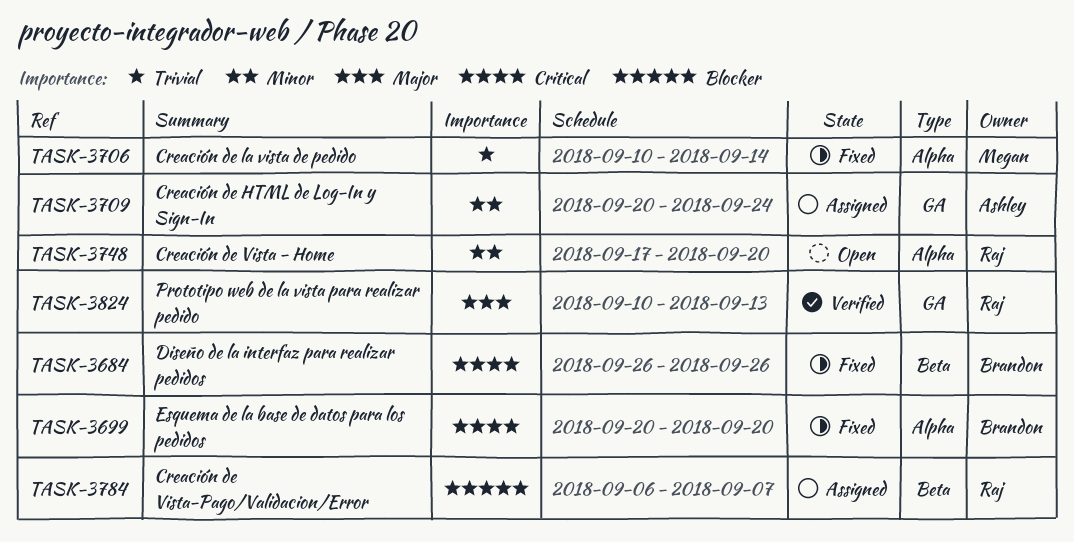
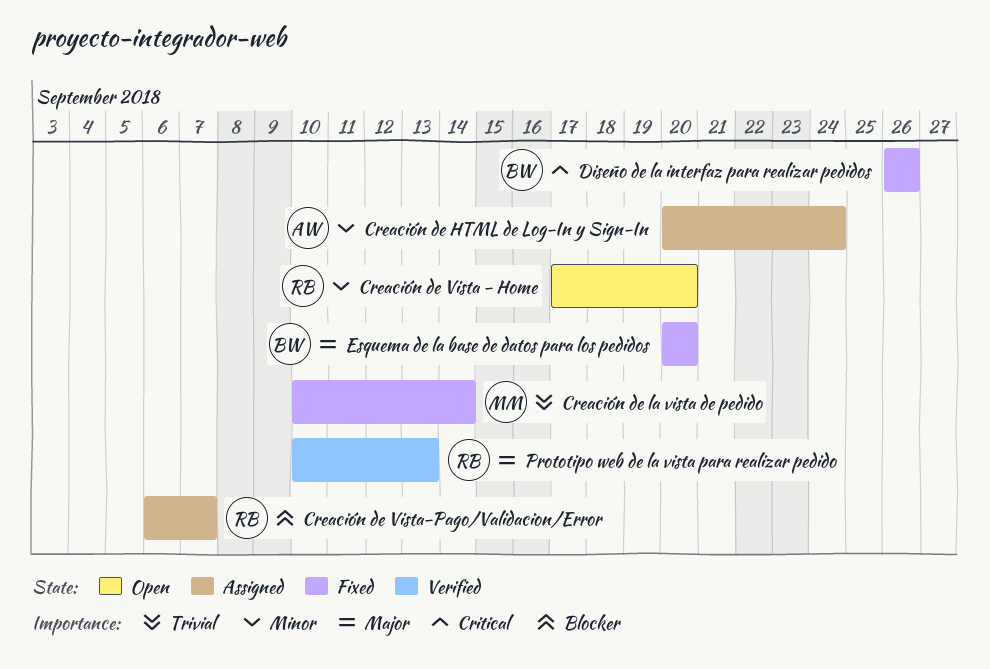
Esquema de la base de datos para los pedidos, priority: Critical -> Major

